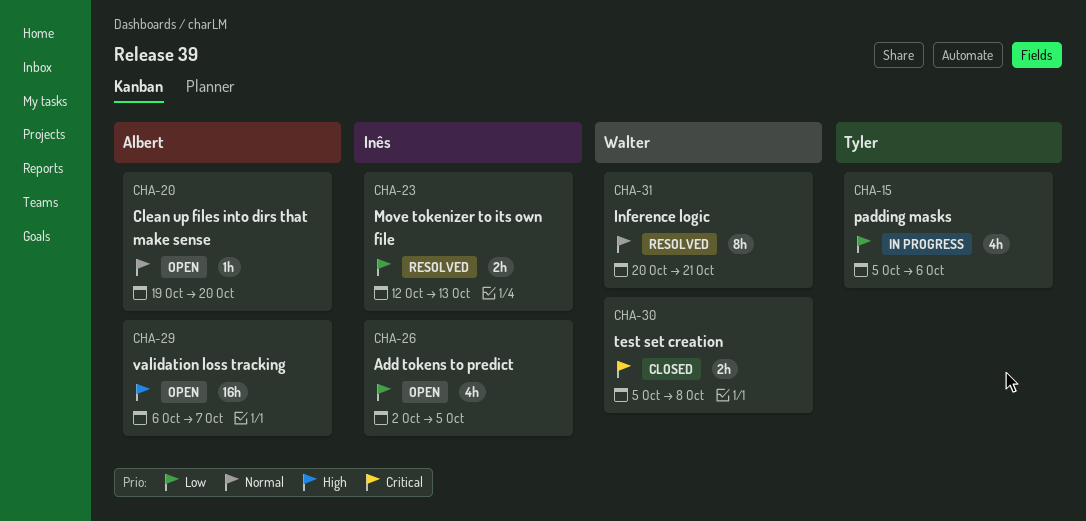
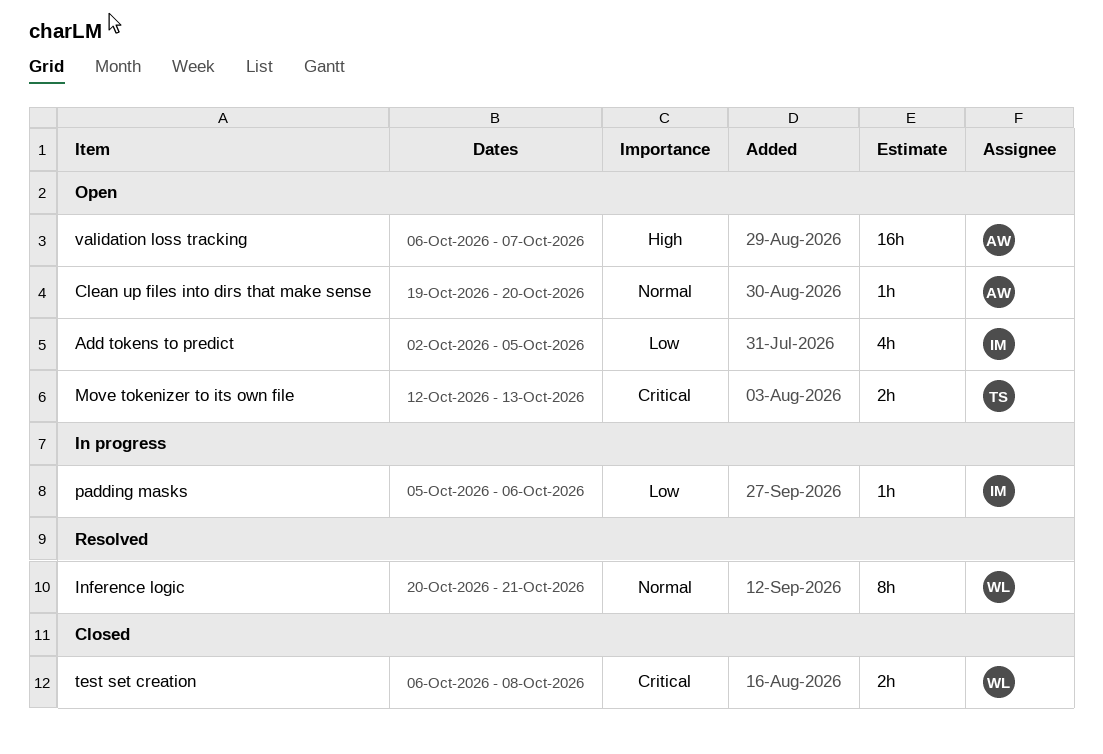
Move tokenizer to its own file, status: Resolved -> Open
Move tokenizer to its own file, owner: Inês -> Tyler
Move tokenizer to its own file, priority: Low -> Critical
padding masks, owner: Tyler -> Inês
padding masks, estimate: 4h -> 1h
test set creation, start: Oct 5 -> Oct 6

